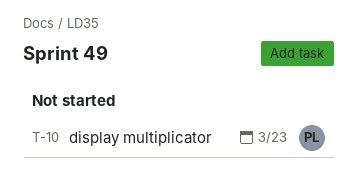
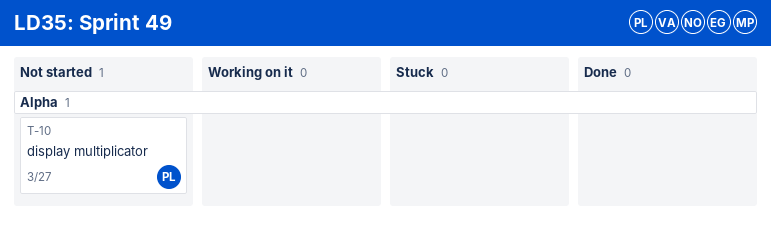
T-10, due: Mar 23 -> Mar 27

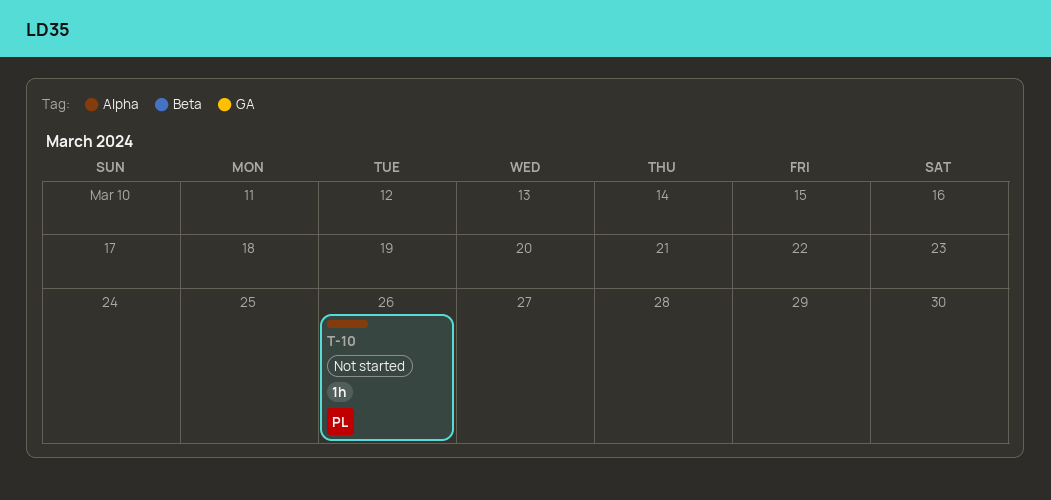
T-10, due: Mar 27 -> Mar 26

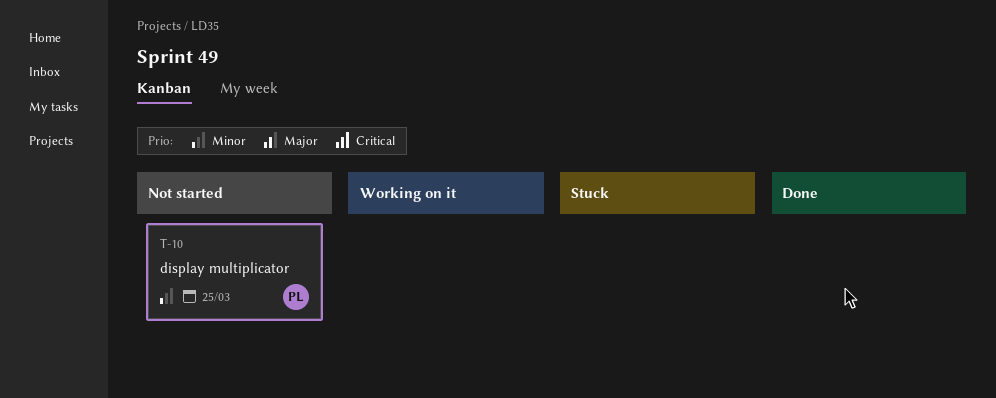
T-10, due: Mar 26 -> Mar 25

